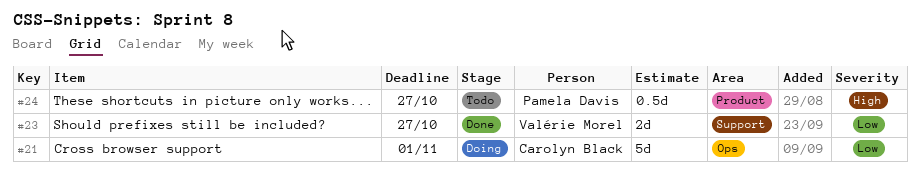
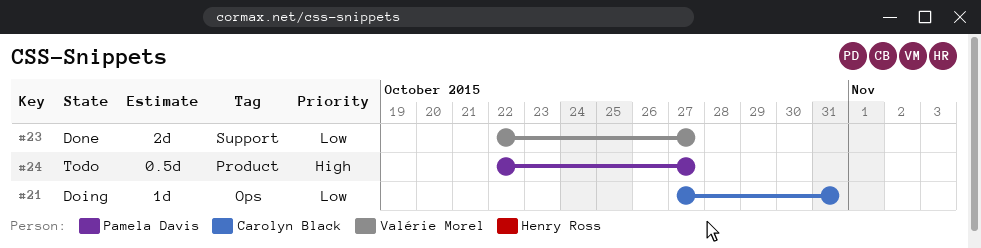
#21, estimate: 5d -> 1d
#21, due: Nov 1 -> Oct 31

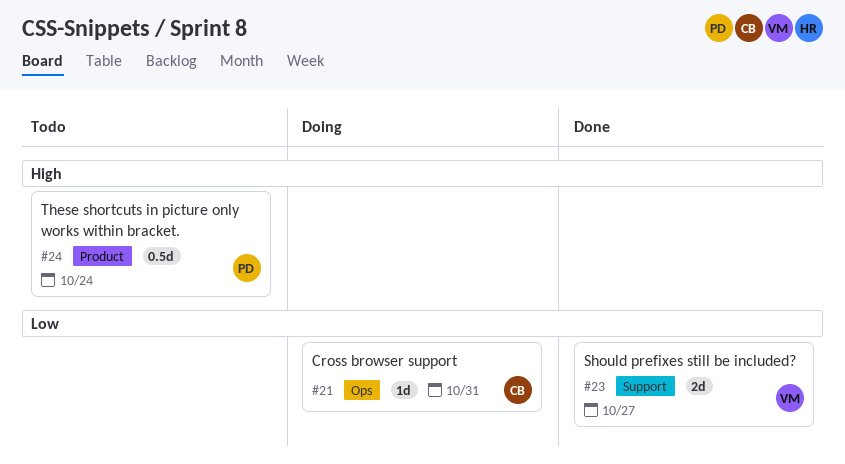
#24, due: Oct 27 -> Oct 24

